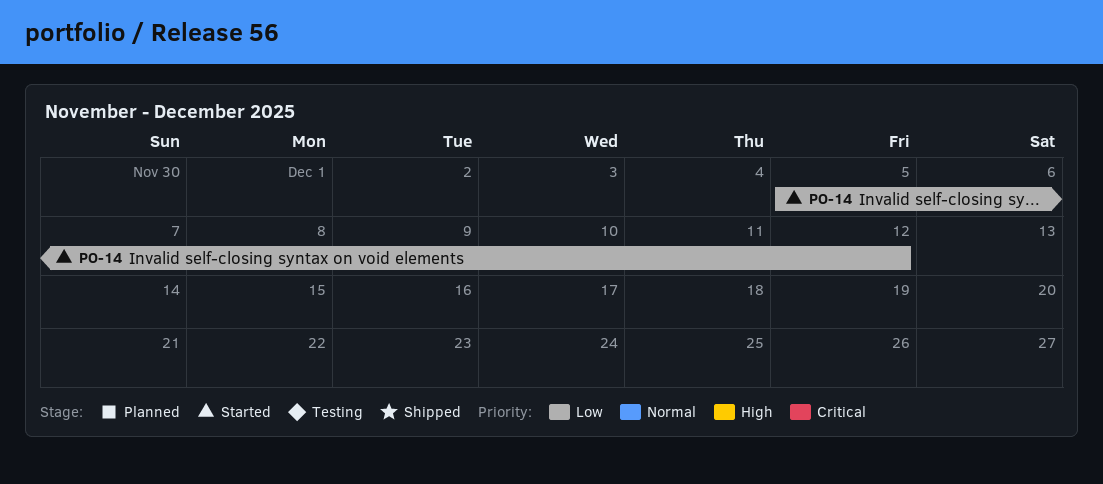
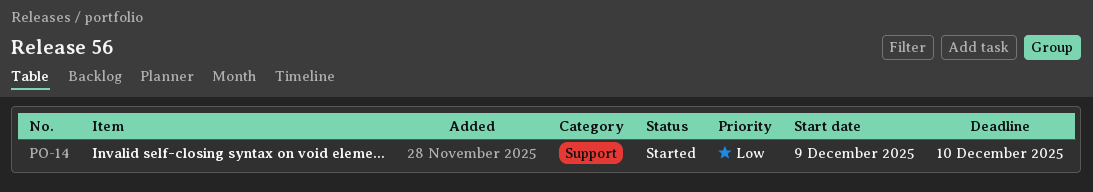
PO-14, start: Dec 5 -> Dec 9
PO-14, due: Dec 12 -> Dec 10

